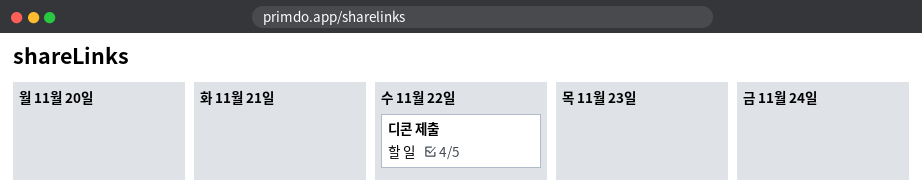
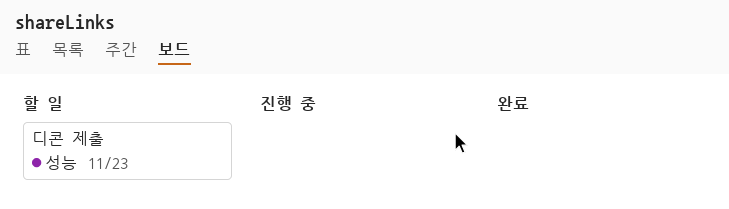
디콘 제출, due: Nov 22 -> Nov 23

